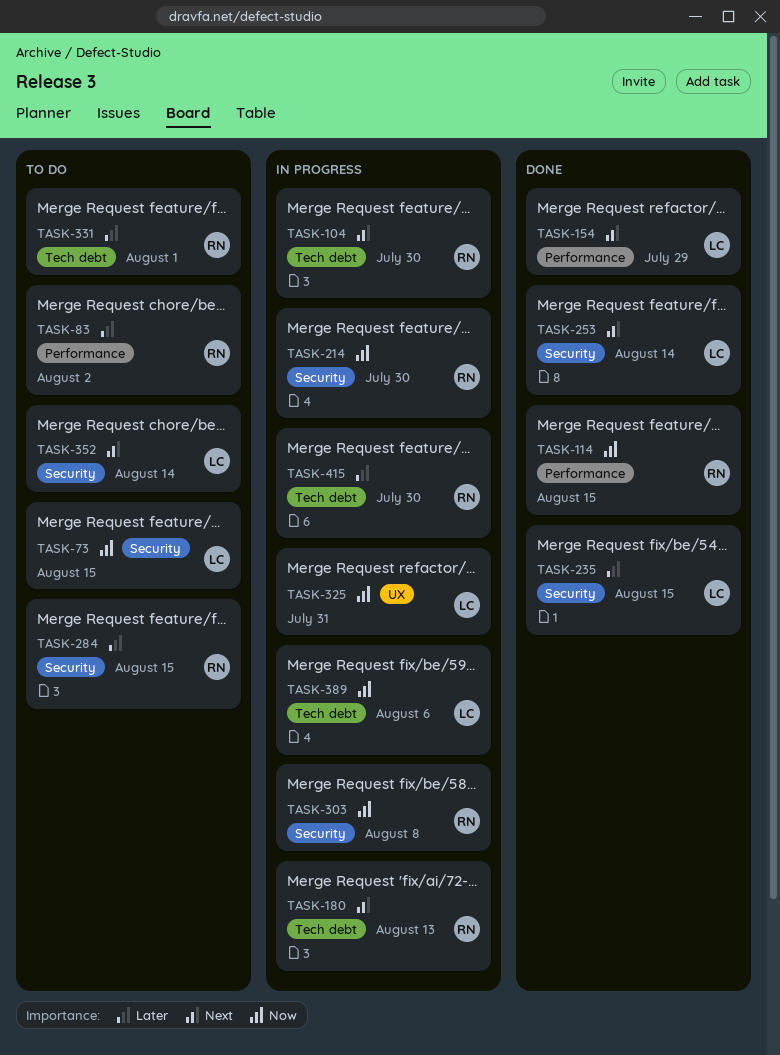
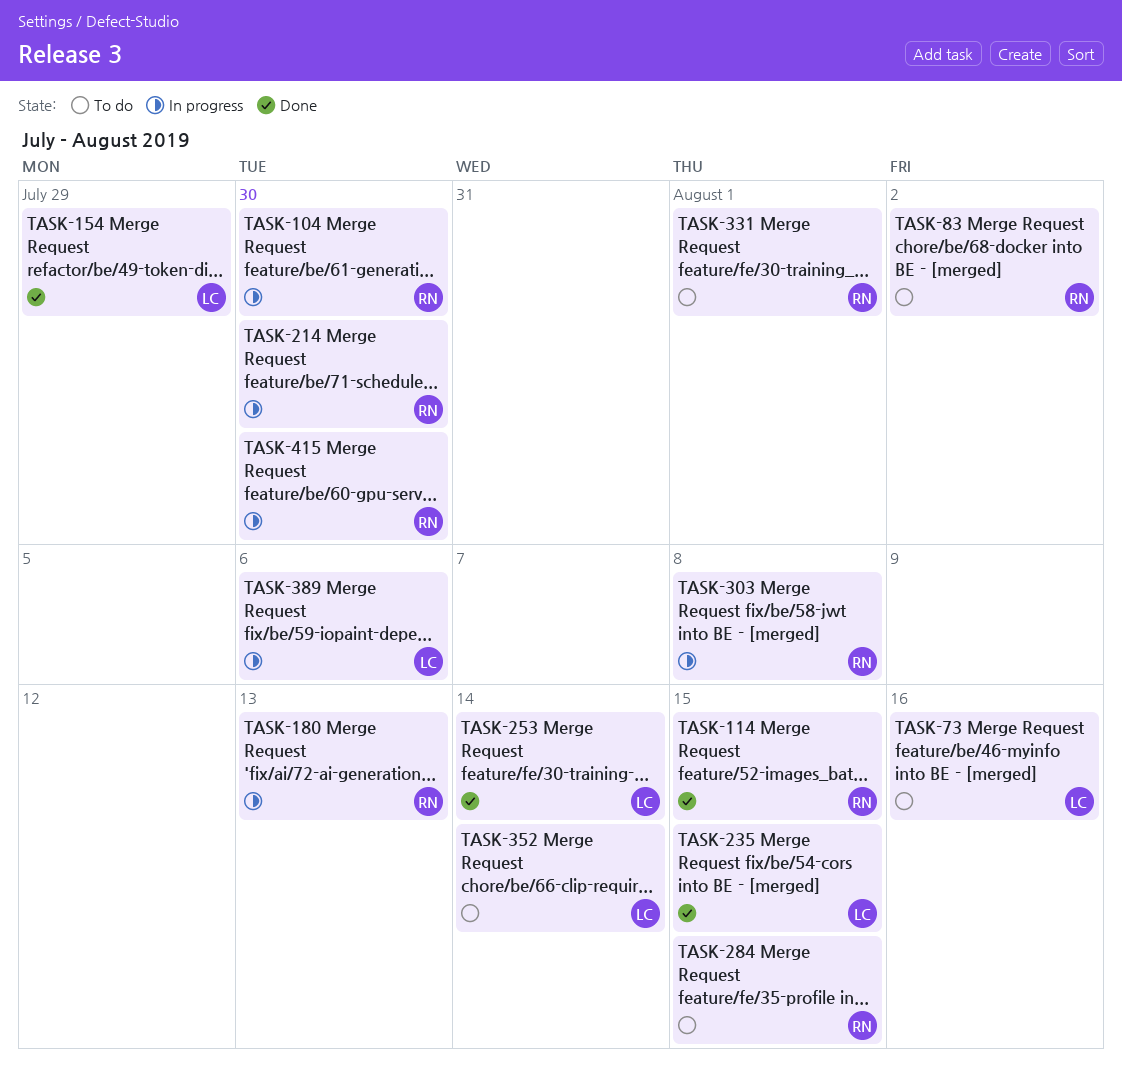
TASK-73, due: Aug 15 -> Aug 16
TASK-325: present -> none

